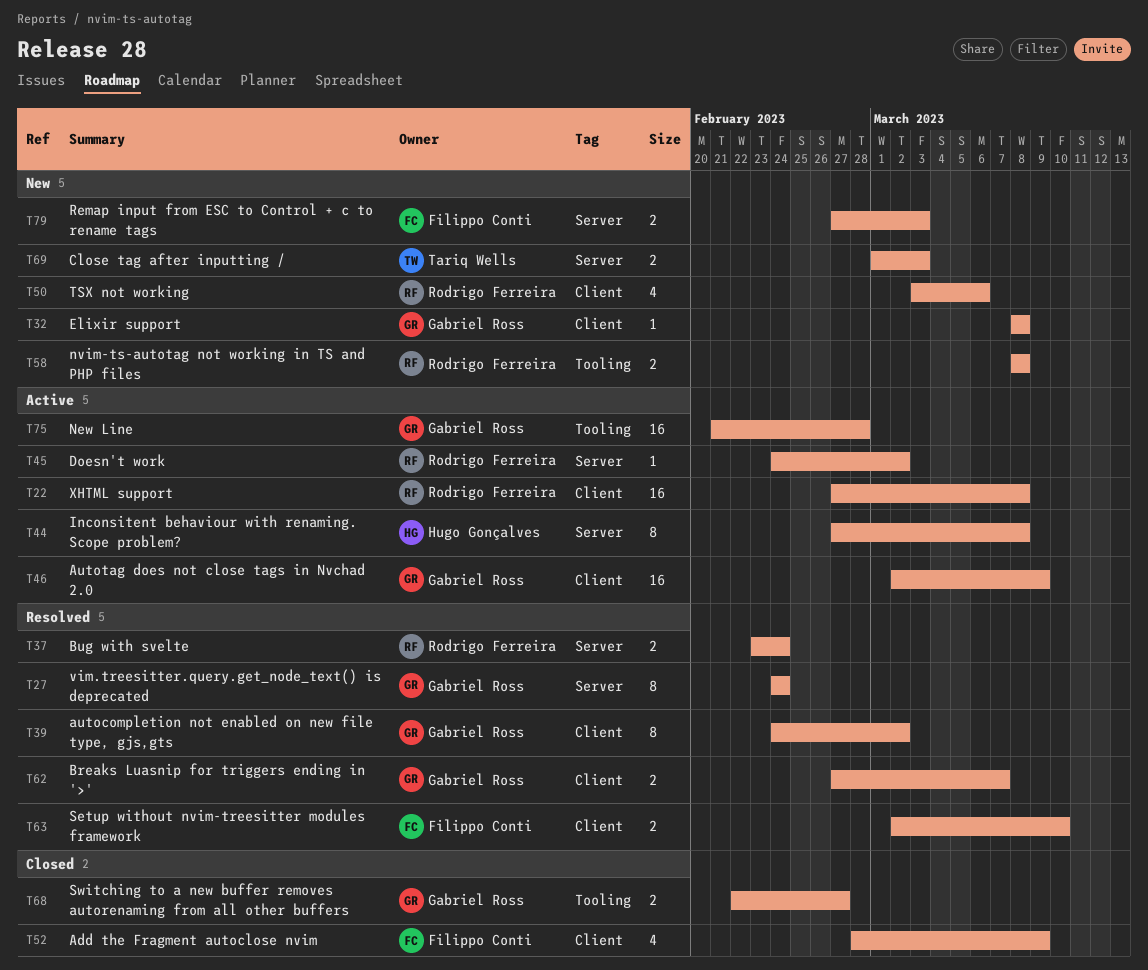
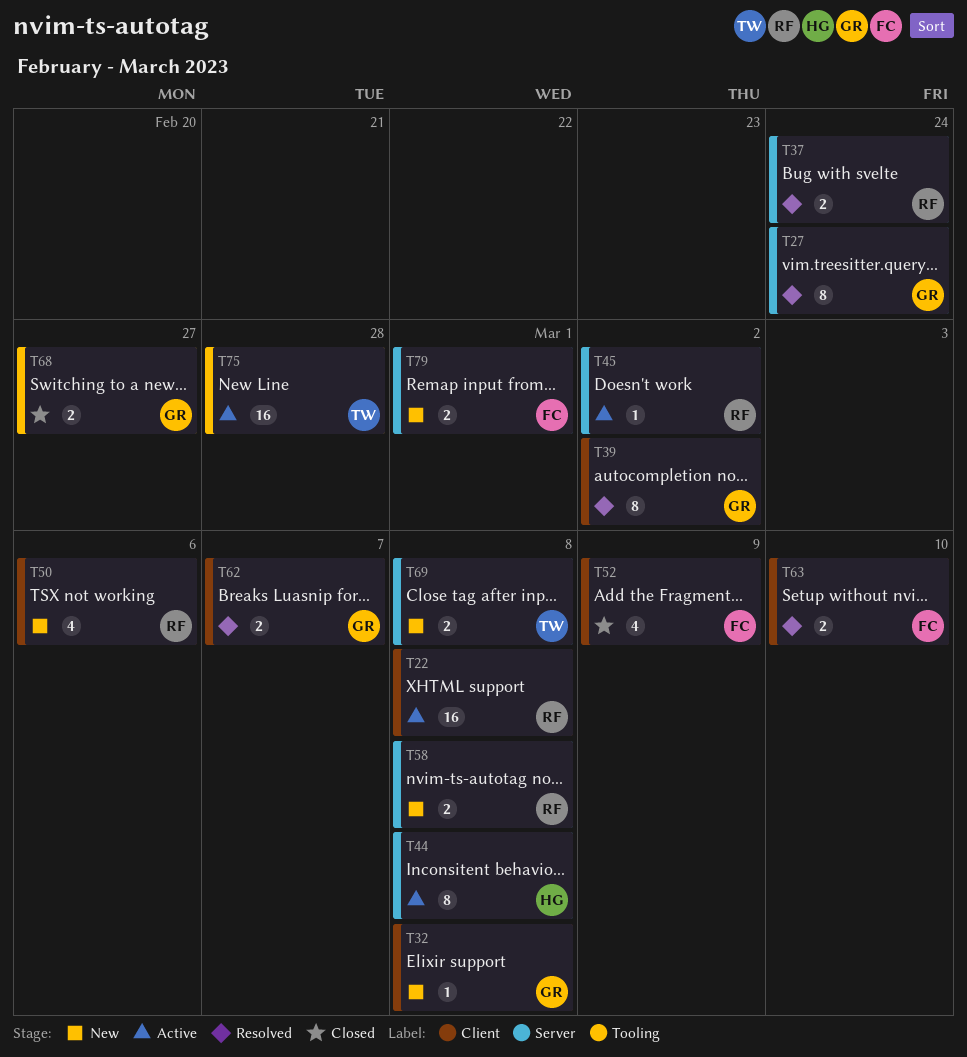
T46: present -> none
T58, label: Tooling -> Server
T69, due: Mar 3 -> Mar 8
T75, owner: Gabriel Ross -> Tariq Wells
T79, due: Mar 3 -> Mar 1

